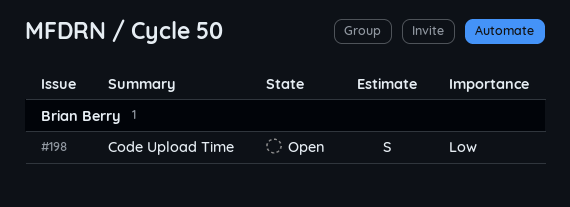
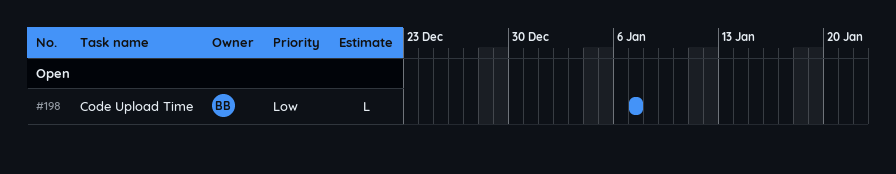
#198, estimate: S -> L

